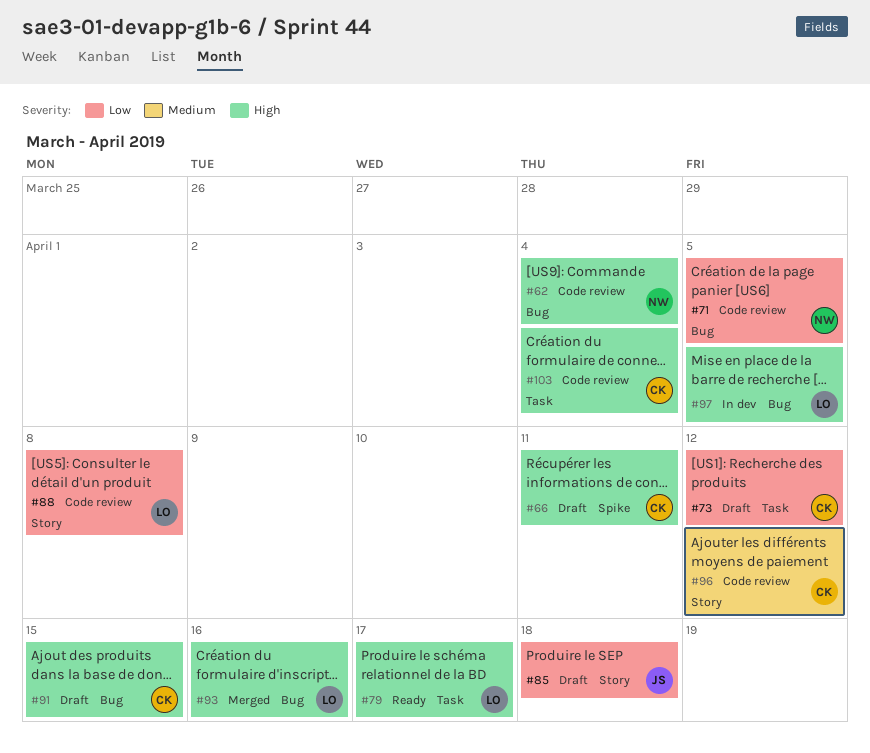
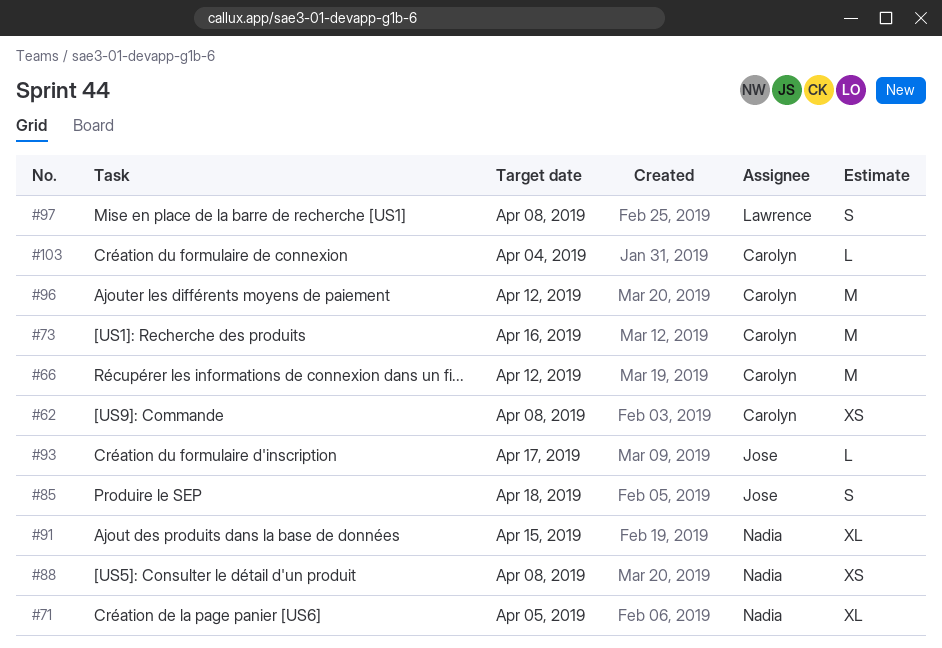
#62, owner: Nadia -> Carolyn
#62, due: Apr 4 -> Apr 8
#66, due: Apr 11 -> Apr 12
#73, due: Apr 12 -> Apr 16
#79: present -> none
#88, owner: Lawrence -> Nadia
#91, owner: Carolyn -> Nadia
#93, owner: Lawrence -> Jose
#93, due: Apr 16 -> Apr 17
#97, due: Apr 5 -> Apr 8

